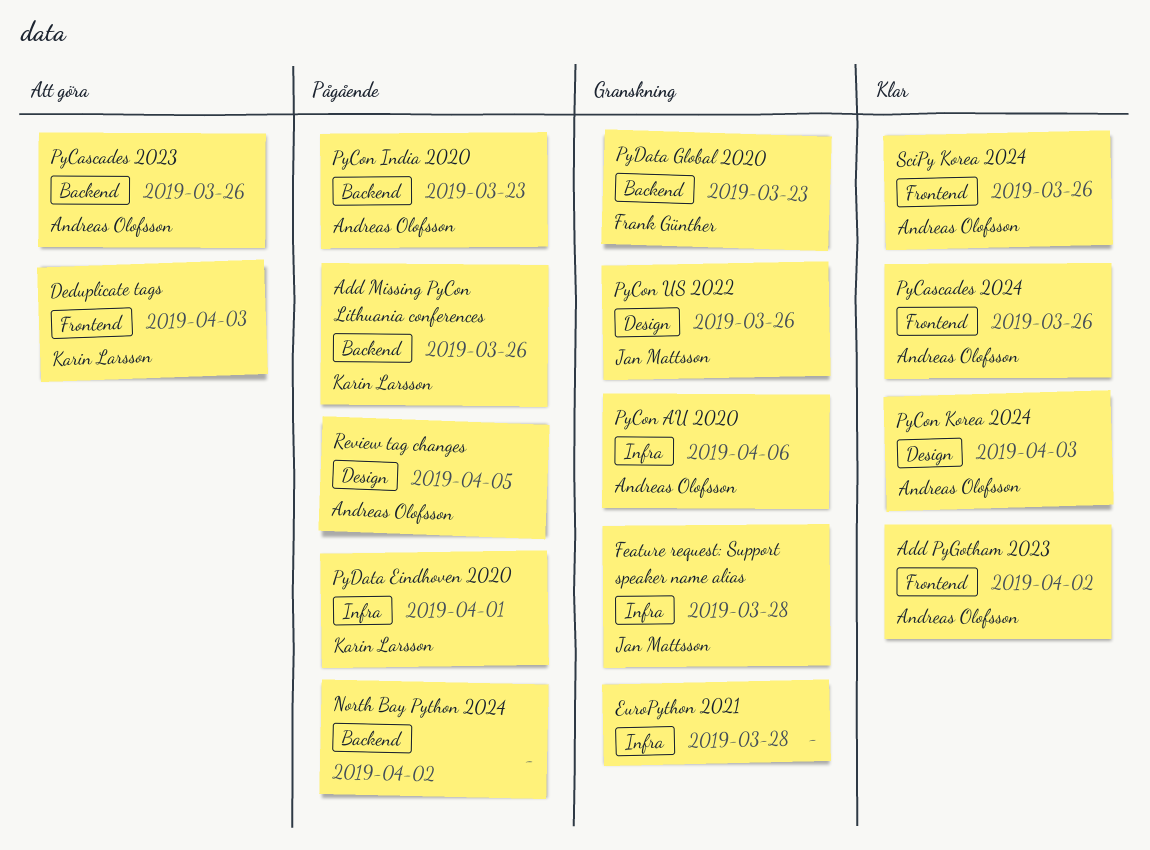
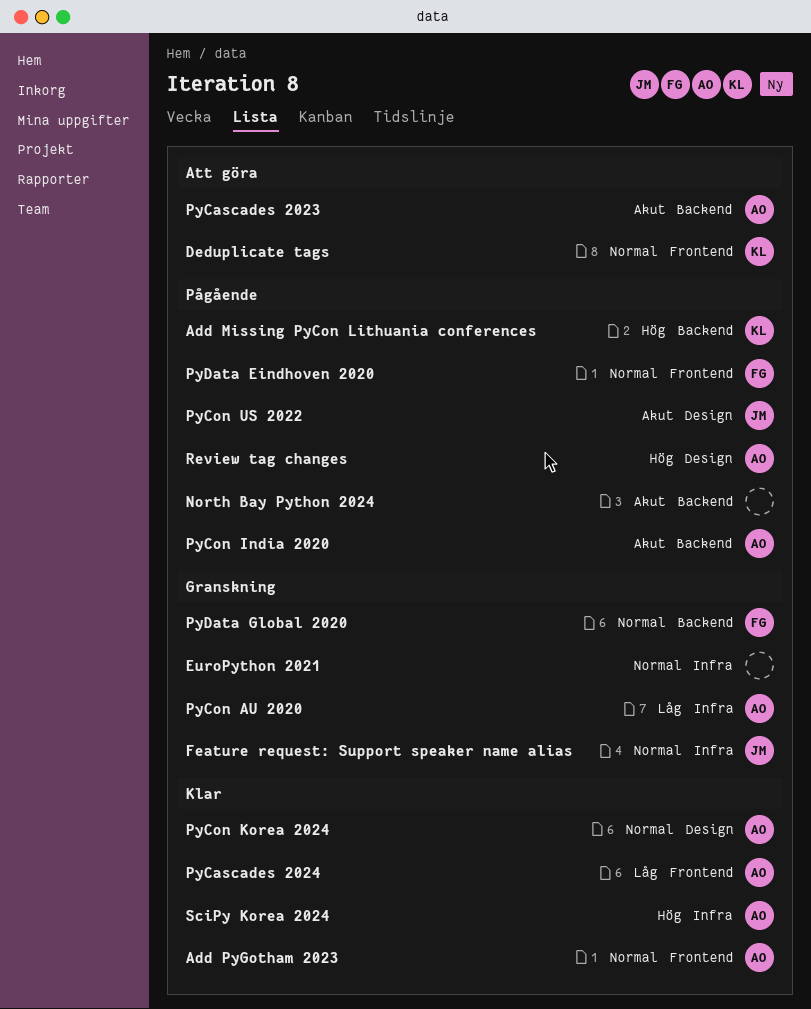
PyCon US 2022, status: Granskning -> Pågående
PyData Eindhoven 2020, owner: Karin Larsson -> Frank Günther
PyData Eindhoven 2020, label: Infra -> Frontend
SciPy Korea 2024, label: Frontend -> Infra

